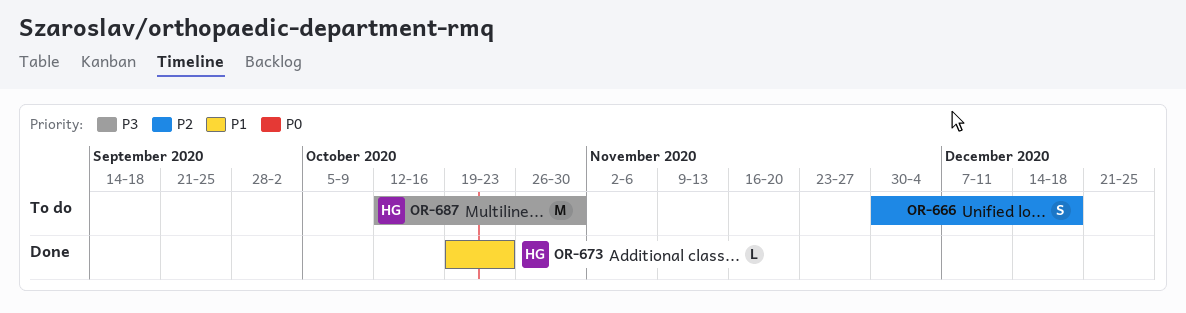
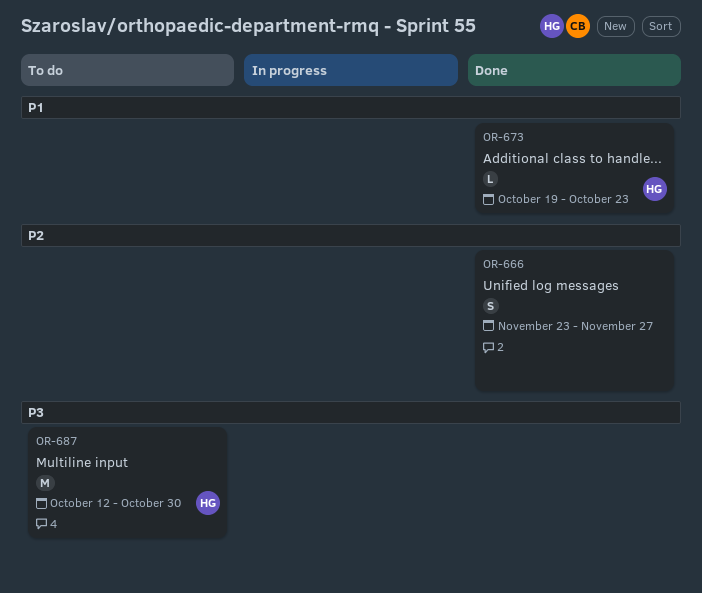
OR-666, status: To do -> Done
OR-666, start: Nov 30 -> Nov 23
OR-666, due: Dec 18 -> Nov 27

